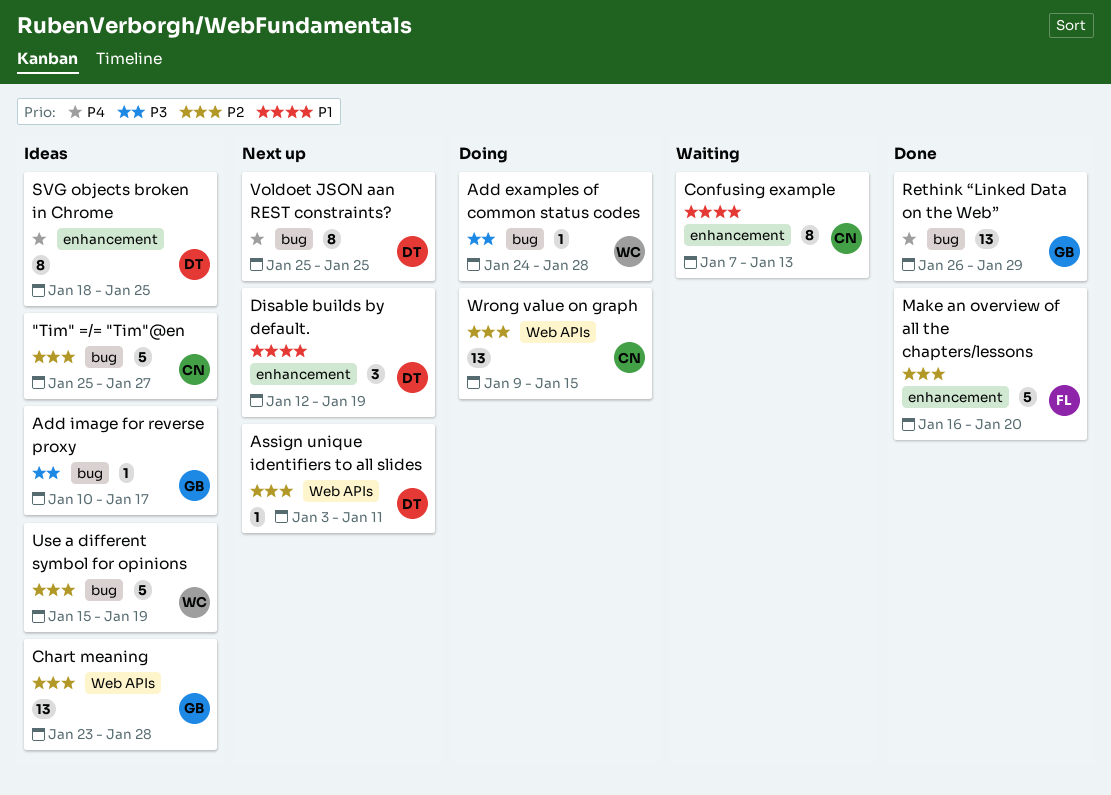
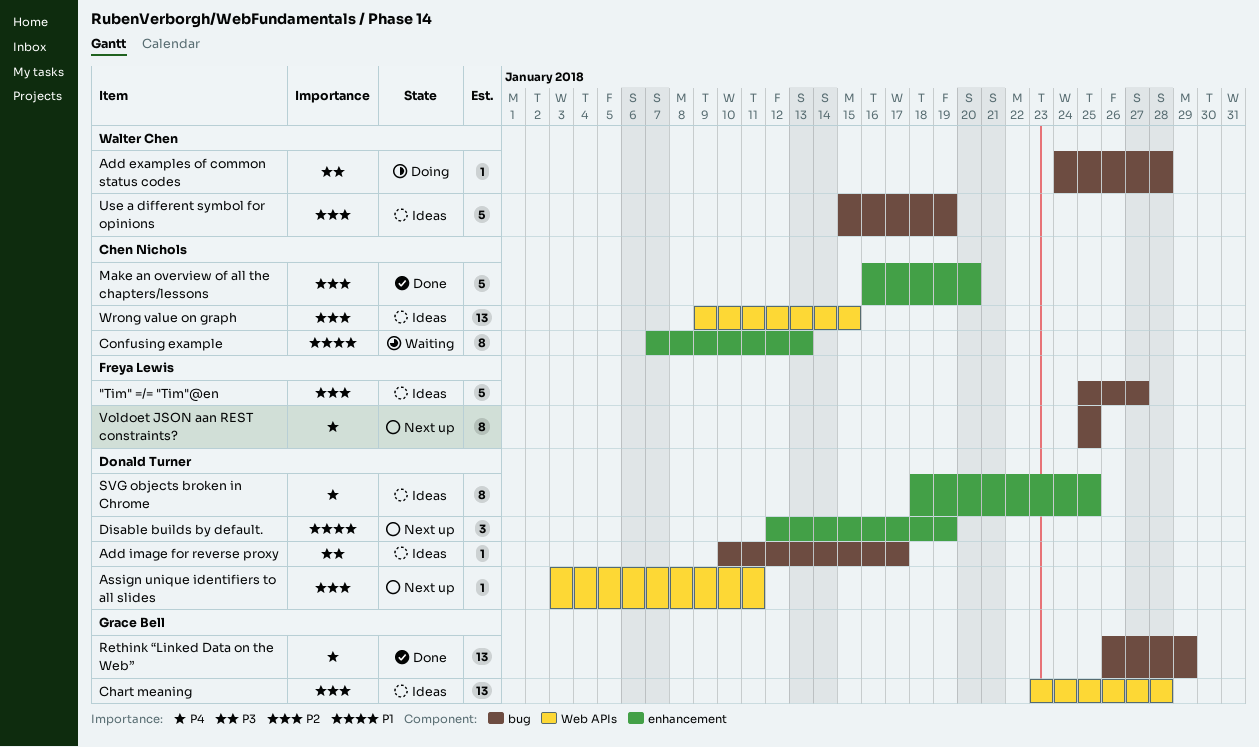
"Tim" =/= "Tim"@en, owner: Chen Nichols -> Freya Lewis
Add image for reverse proxy, owner: Grace Bell -> Donald Turner
Make an overview of all the chapters/lessons, owner: Freya Lewis -> Chen Nichols
Voldoet JSON aan REST constraints?, owner: Donald Turner -> Freya Lewis
Wrong value on graph, status: Doing -> Ideas

